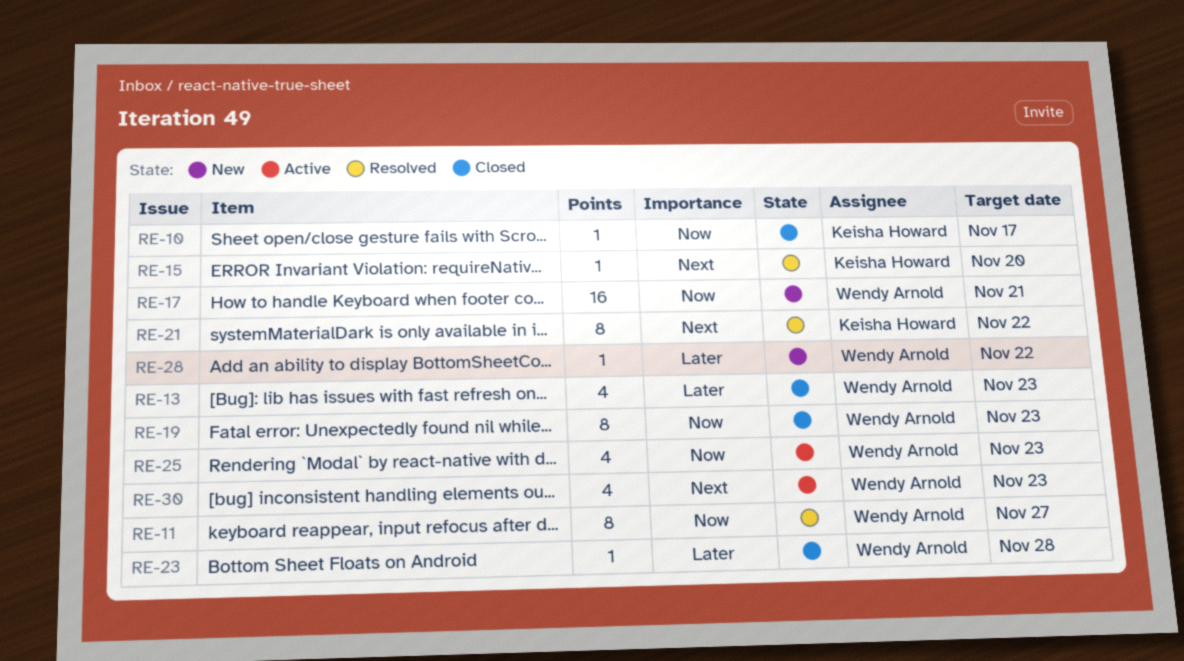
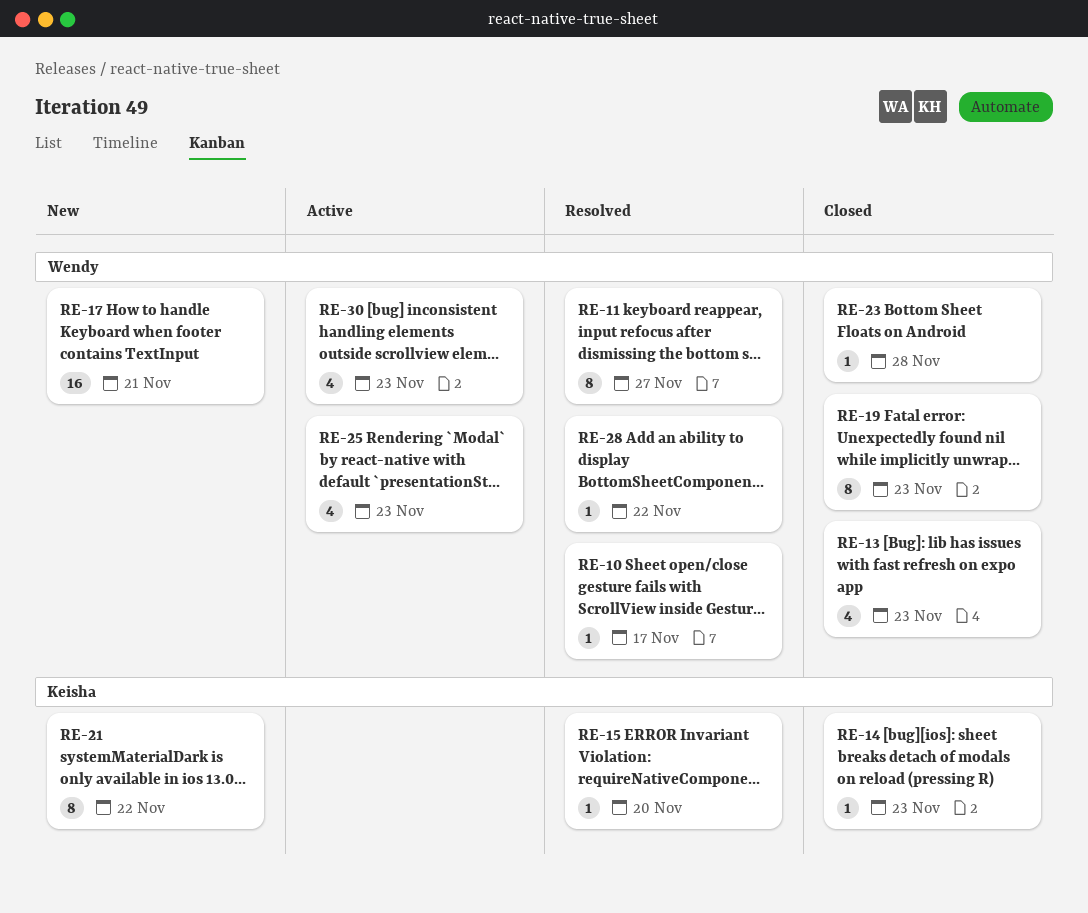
RE-10, status: Closed -> Resolved
RE-10, owner: Keisha Howard -> Wendy Arnold
RE-14: none -> present
RE-21, status: Resolved -> New
RE-28, status: New -> Resolved

